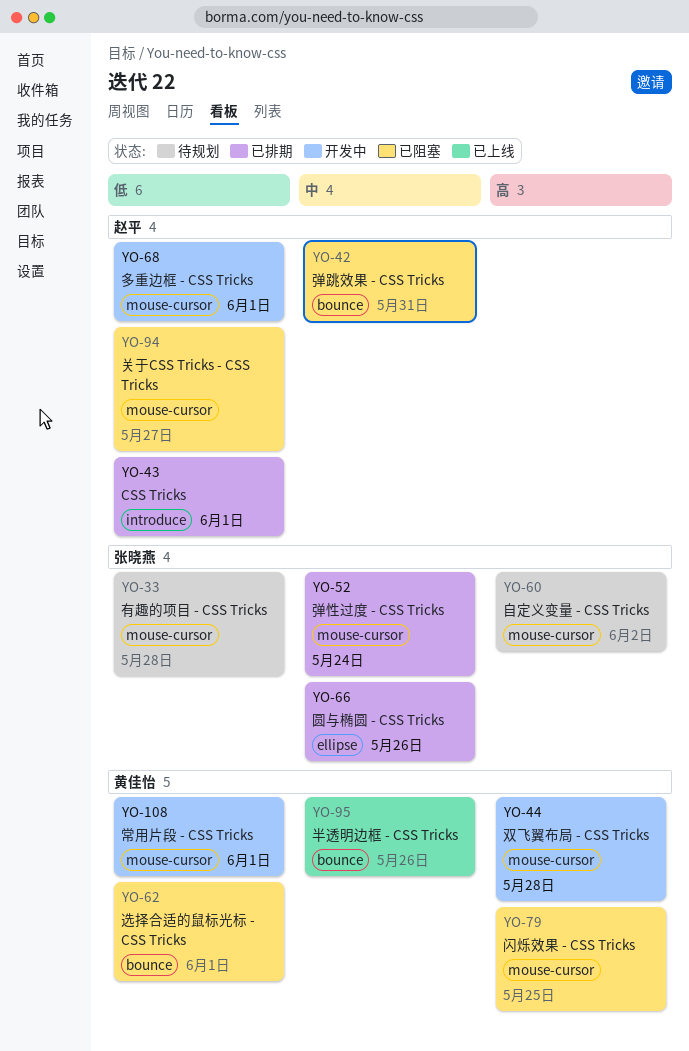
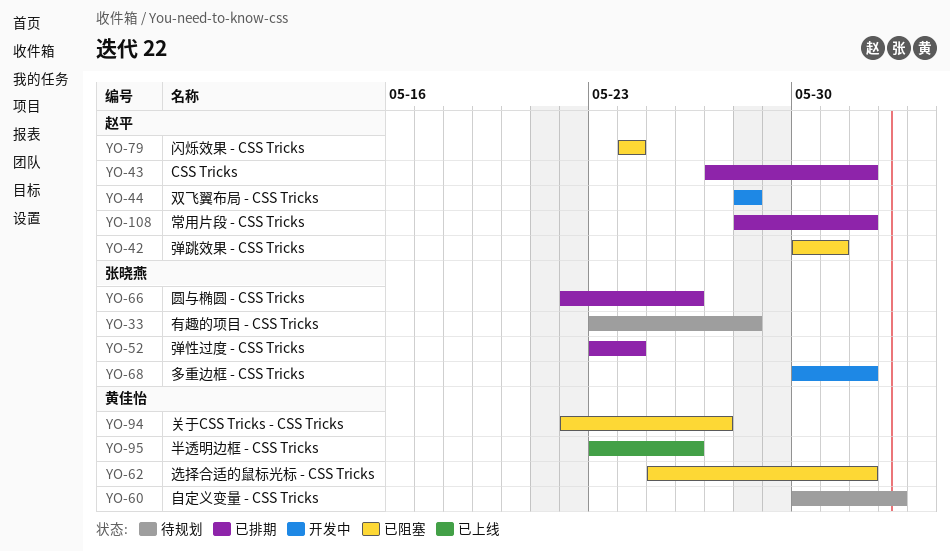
YO-44, owner: 黄佳怡 -> 赵平
YO-60, owner: 张晓燕 -> 黄佳怡
YO-68, owner: 赵平 -> 张晓燕
YO-79, owner: 黄佳怡 -> 赵平
YO-79, due: May 25 -> May 24
YO-94, owner: 赵平 -> 黄佳怡
YO-108, status: 开发中 -> 已排期
YO-108, owner: 黄佳怡 -> 赵平

